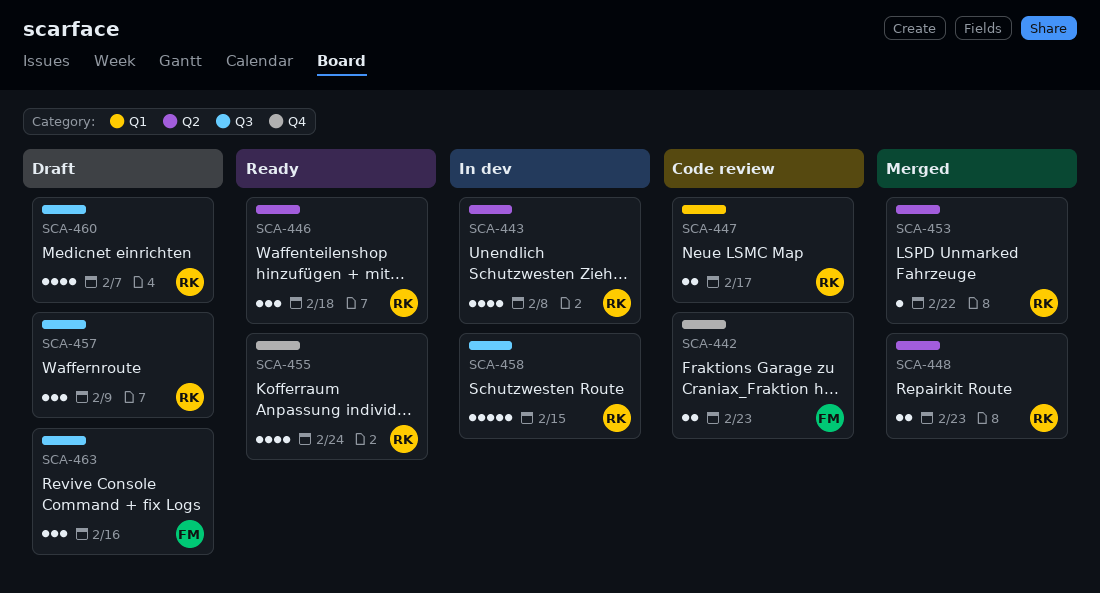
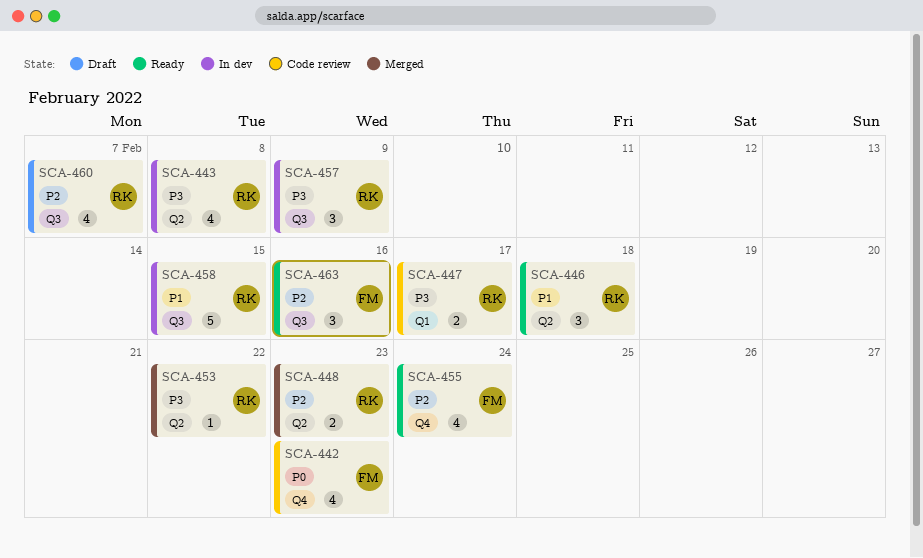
SCA-442, estimate: 2 -> 4
SCA-455, owner: RK -> FM
SCA-457, status: Draft -> In dev
SCA-463, status: Draft -> Ready

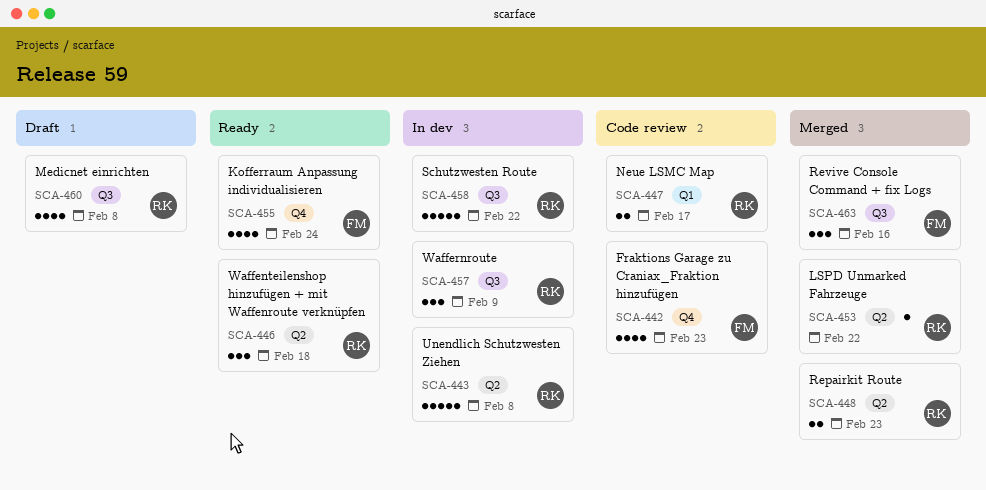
SCA-443, estimate: 4 -> 5
SCA-458, due: Feb 15 -> Feb 22
SCA-460, due: Feb 7 -> Feb 8
SCA-463, status: Ready -> Merged

